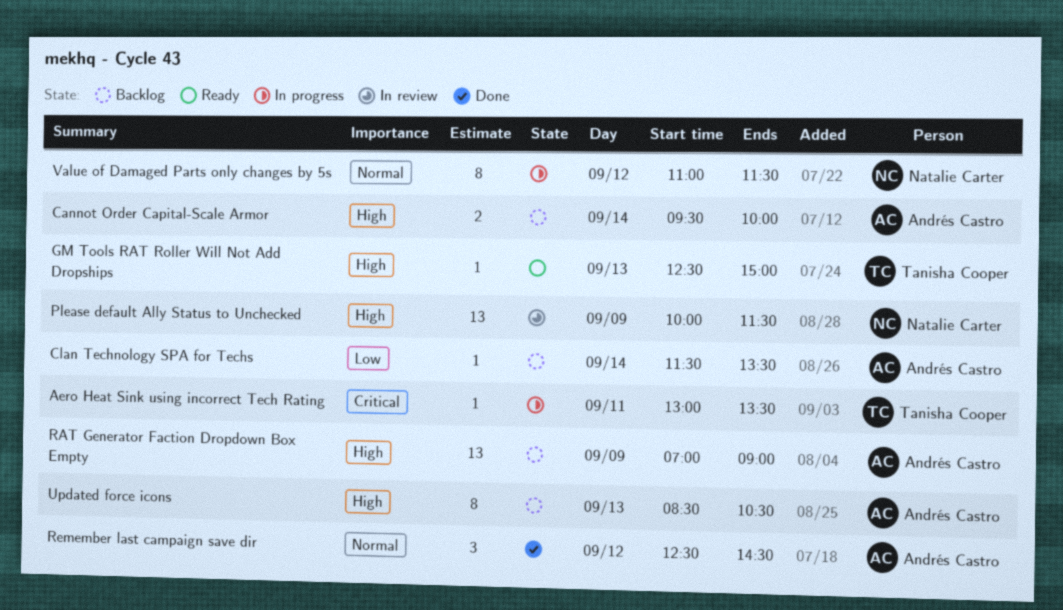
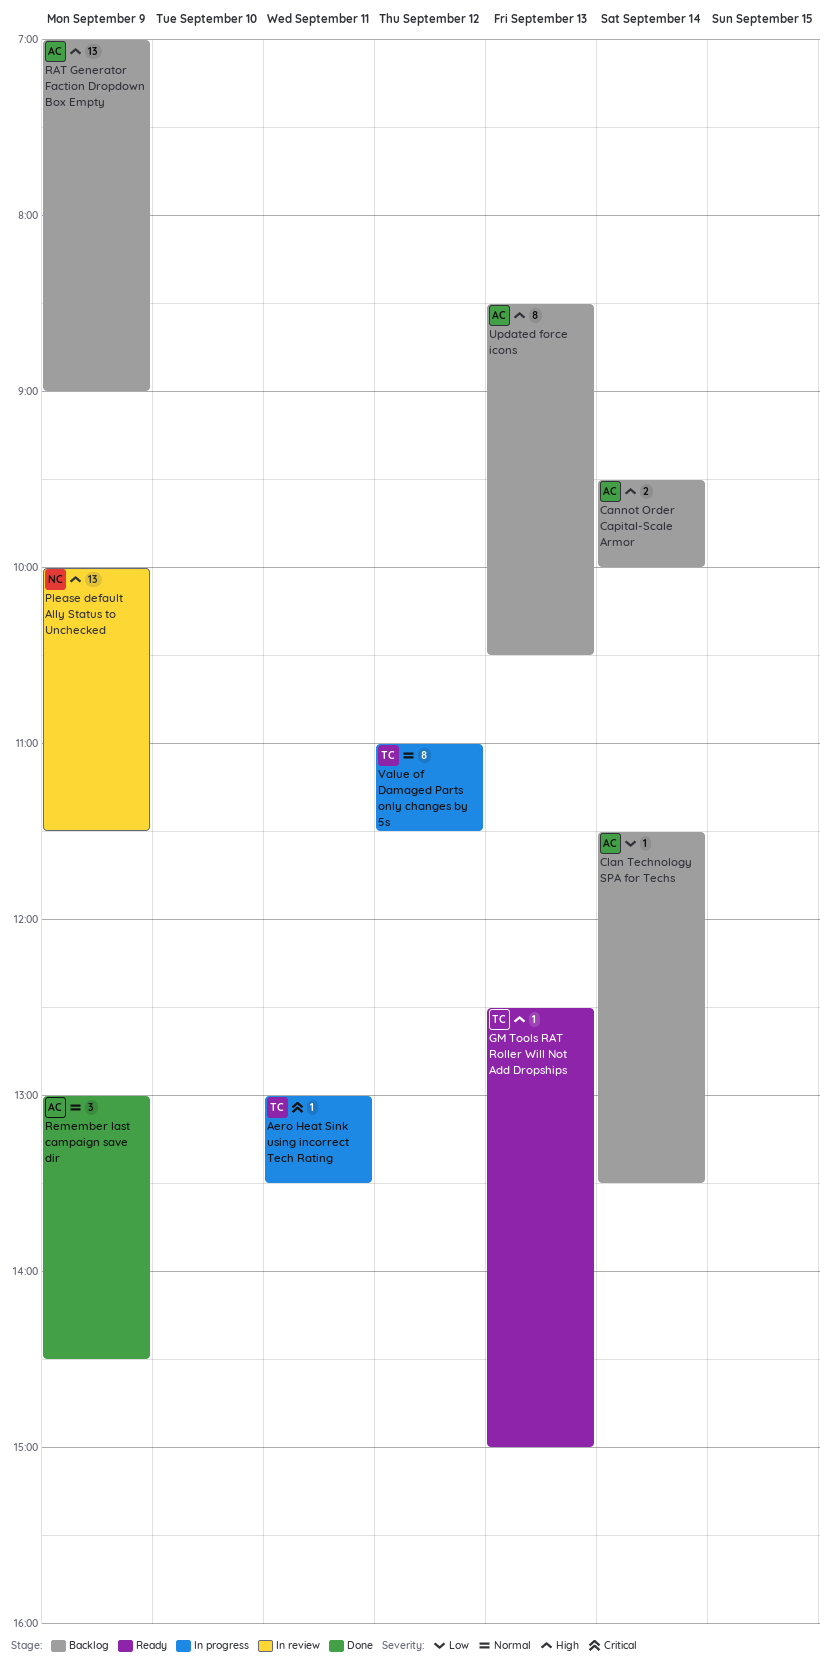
Remember last campaign save dir, day: Sep 12 -> Sep 9
Remember last campaign save dir, begins: 12:30 -> 13:00
Value of Damaged Parts only changes by 5s, owner: Natalie Carter -> Tanisha Cooper

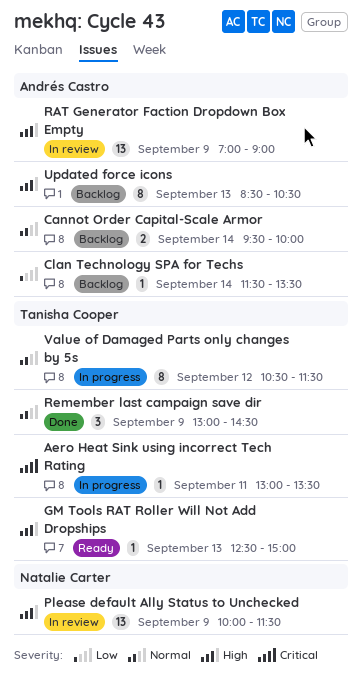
Cannot Order Capital-Scale Armor, priority: High -> Normal
RAT Generator Faction Dropdown Box Empty, status: Backlog -> In review
Remember last campaign save dir, owner: Andrés Castro -> Tanisha Cooper
Value of Damaged Parts only changes by 5s, begins: 11:00 -> 10:30

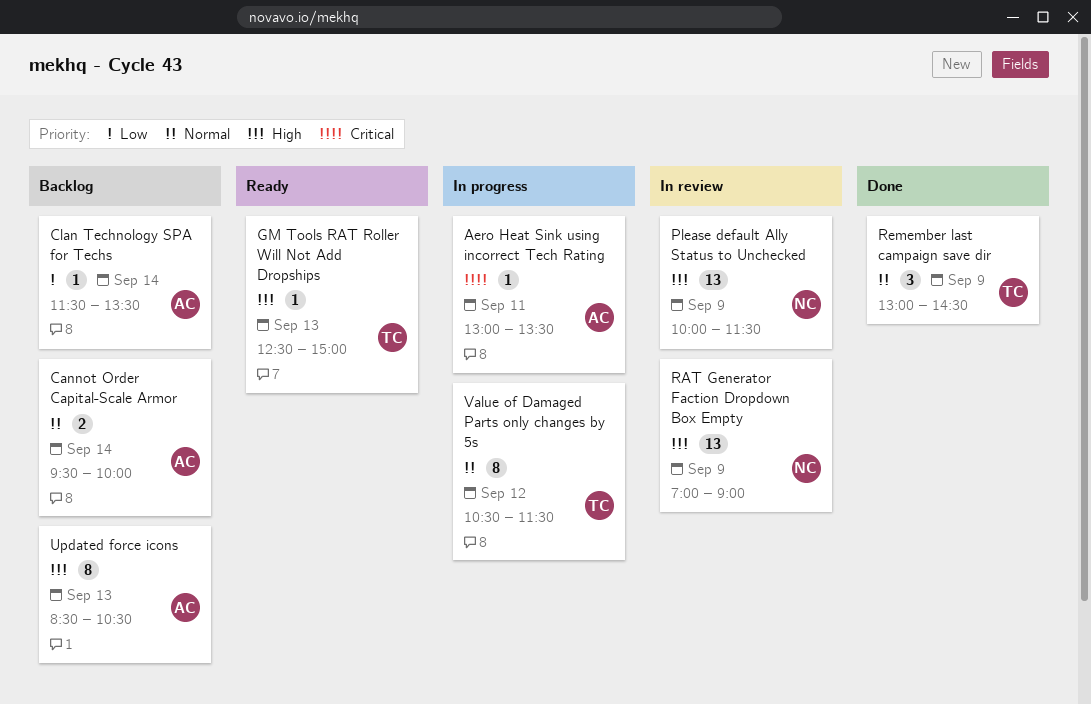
Aero Heat Sink using incorrect Tech Rating, owner: Tanisha Cooper -> Andrés Castro
RAT Generator Faction Dropdown Box Empty, owner: Andrés Castro -> Natalie Carter

